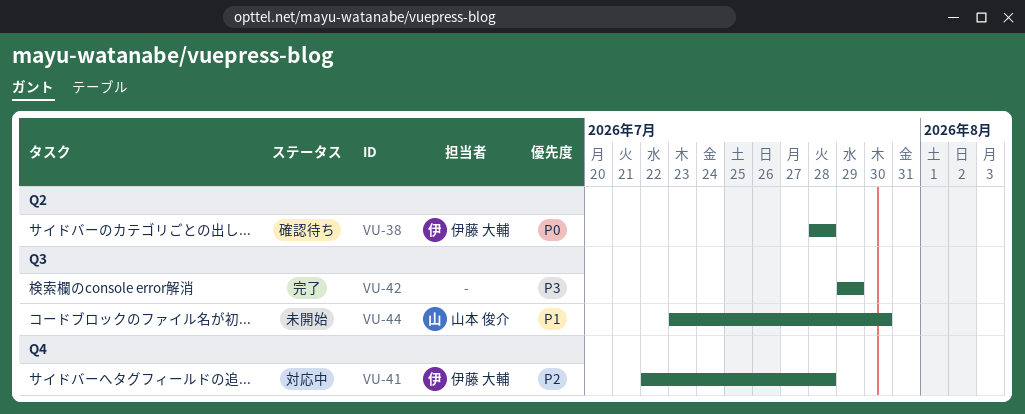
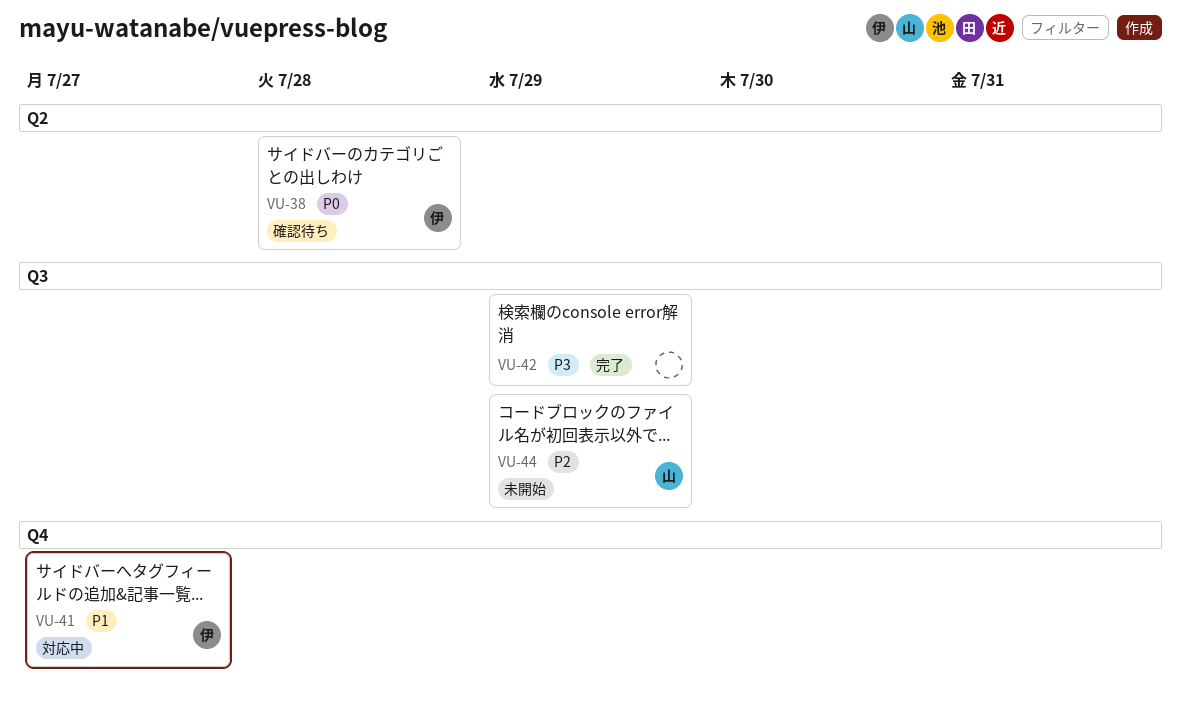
VU-41, priority: P2 -> P1
VU-41, due: Jul 28 -> Jul 27
VU-44, priority: P1 -> P2
VU-44, due: Jul 30 -> Jul 29

